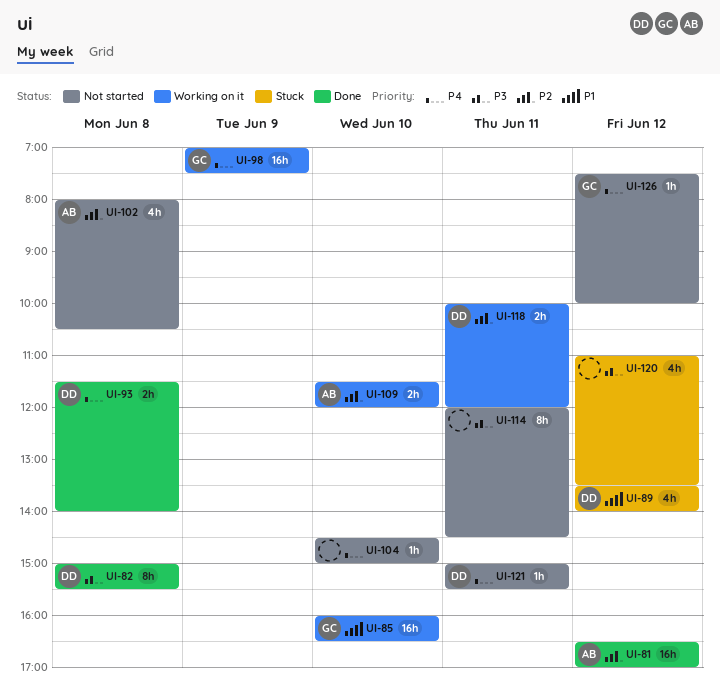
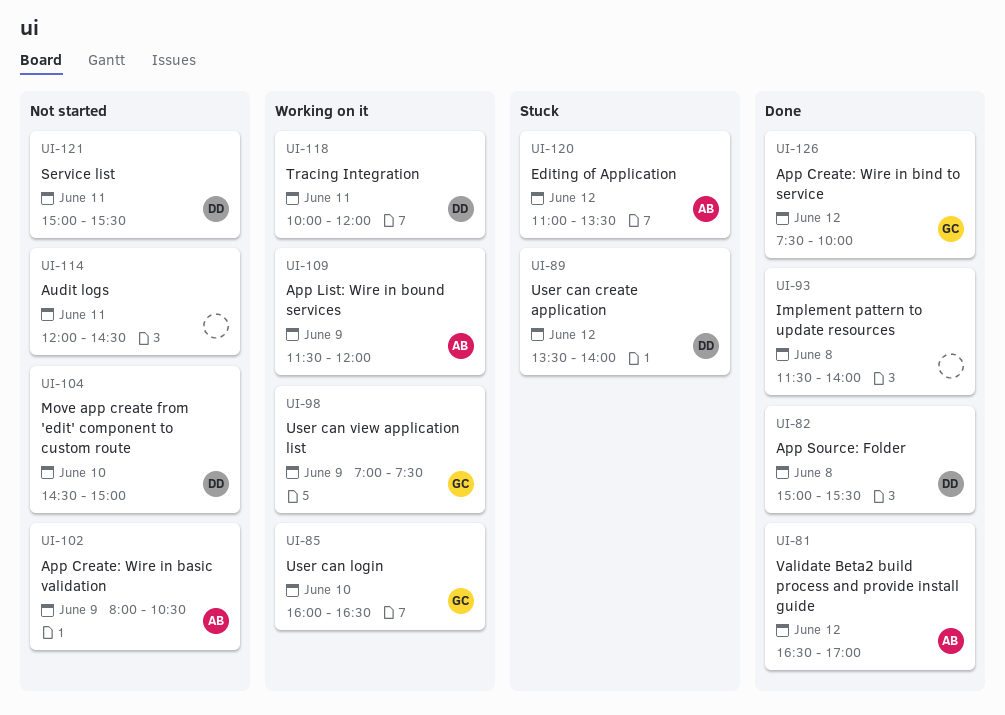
UI-93, owner: DD -> none
UI-102, day: Jun 8 -> Jun 9
UI-104, owner: none -> DD
UI-109, day: Jun 10 -> Jun 9
UI-120, owner: none -> AB
UI-126, status: Not started -> Done

